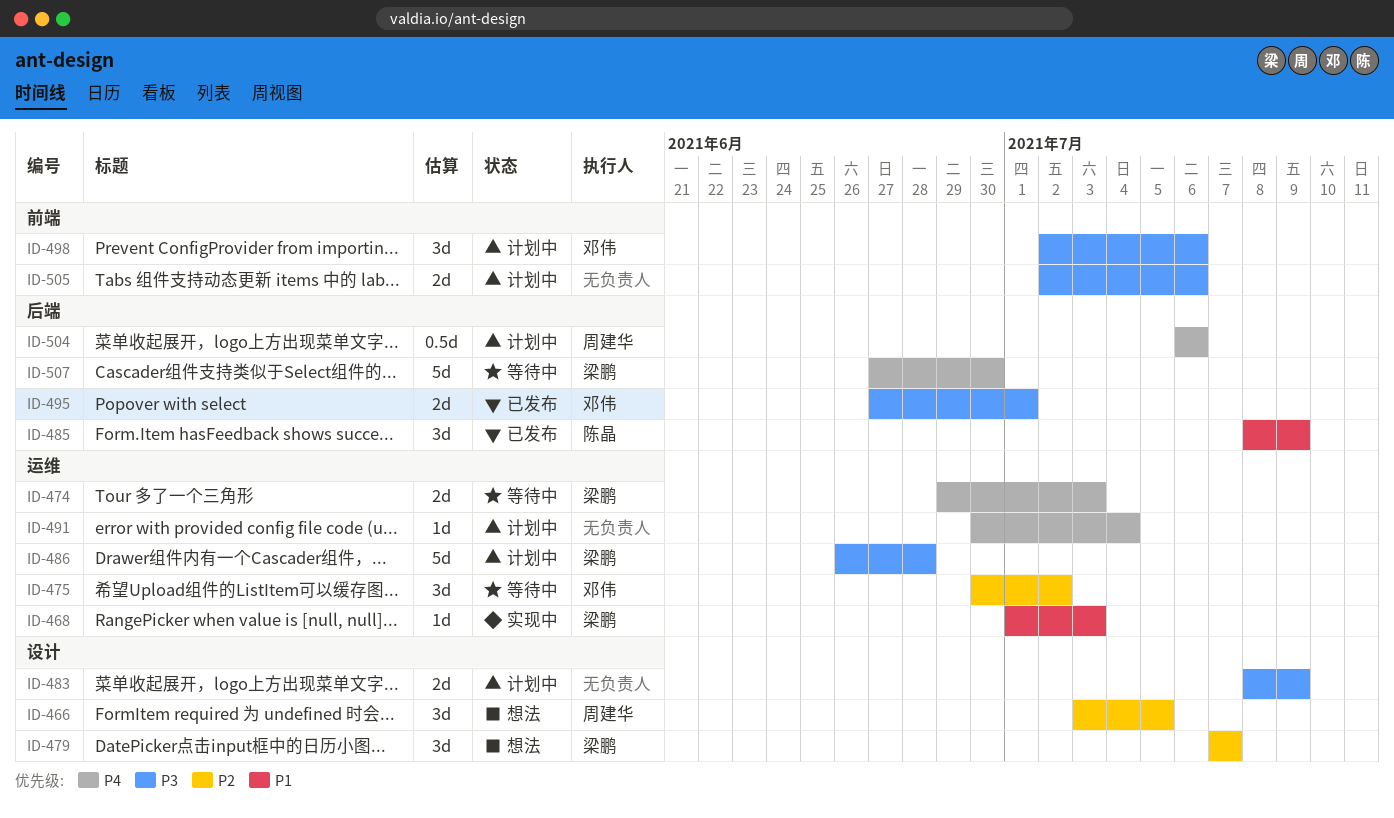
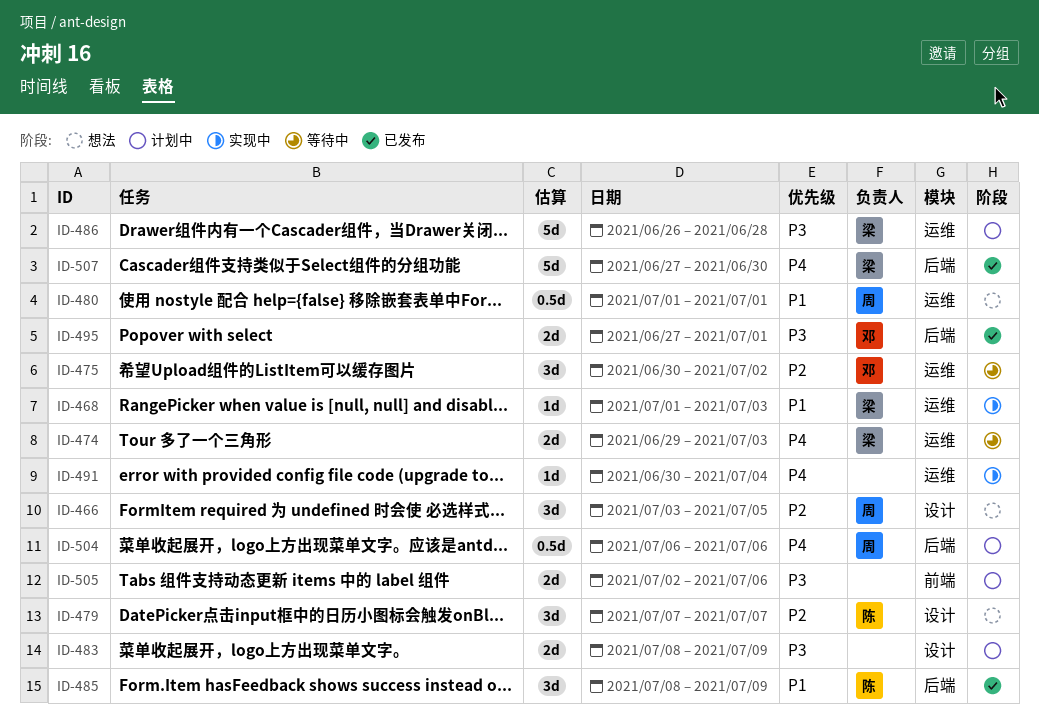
ID-479, owner: 梁鹏 -> 陈晶
ID-480: none -> present
ID-491, status: 计划中 -> 实现中
ID-498: present -> none
ID-507, status: 等待中 -> 已发布

